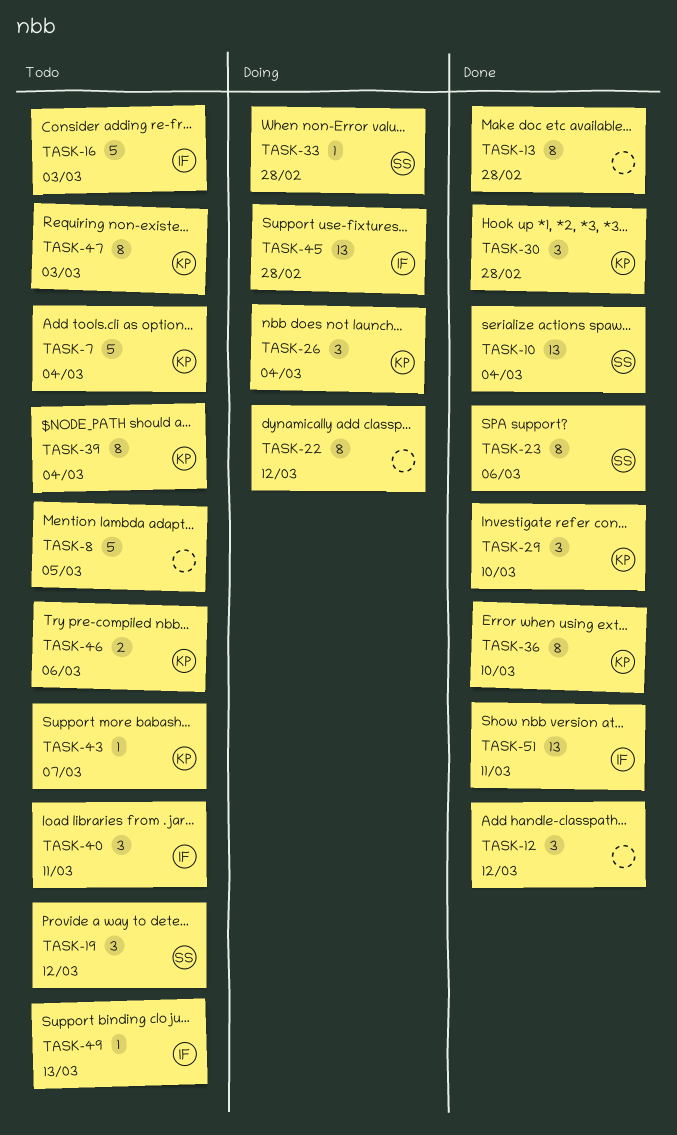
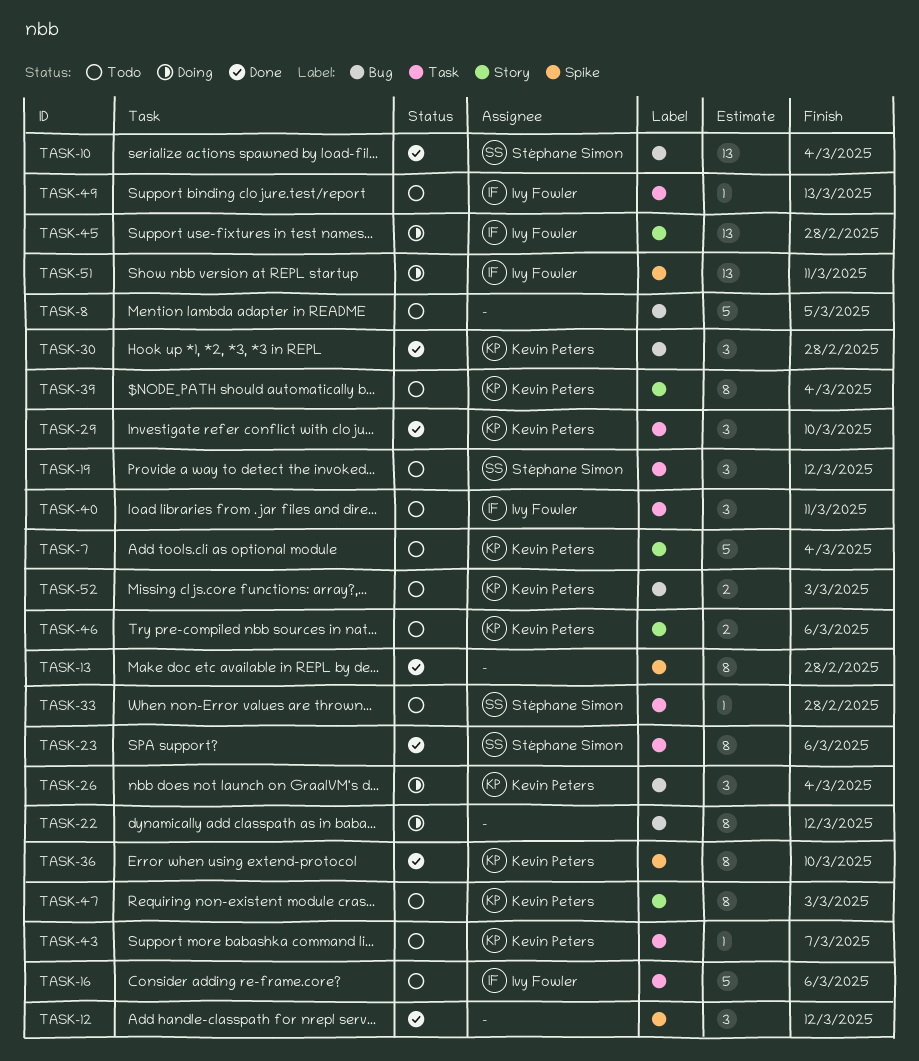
TASK-16, due: Mar 3 -> Mar 6
TASK-33, status: Doing -> Todo
TASK-51, status: Done -> Doing
TASK-52: none -> present

